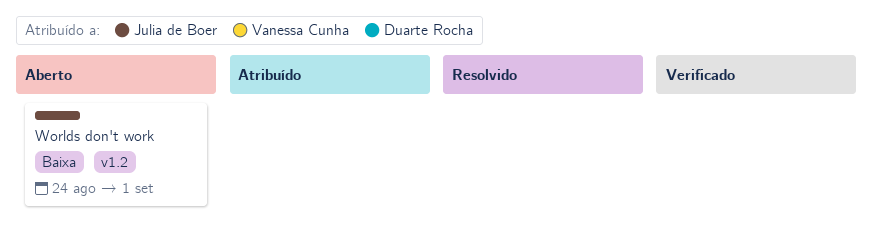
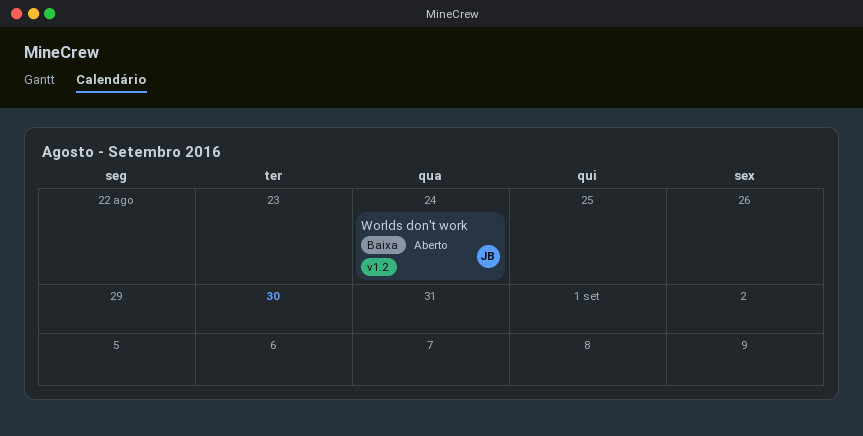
Worlds don't work, due: Sep 1 -> Aug 24

